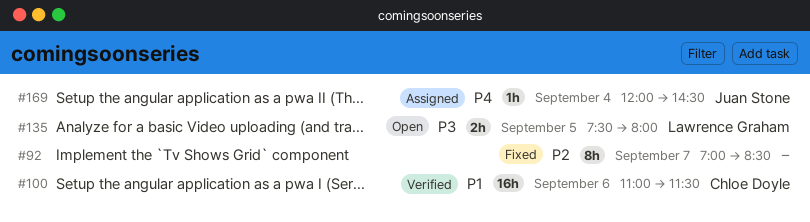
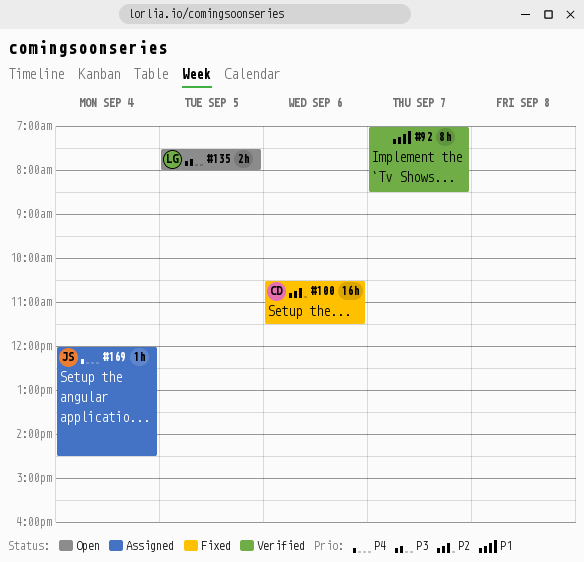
#92, status: Fixed -> Verified
#92, priority: P2 -> P1
#100, status: Verified -> Fixed
#100, priority: P1 -> P2
#100, begins: 11:00 -> 10:30

